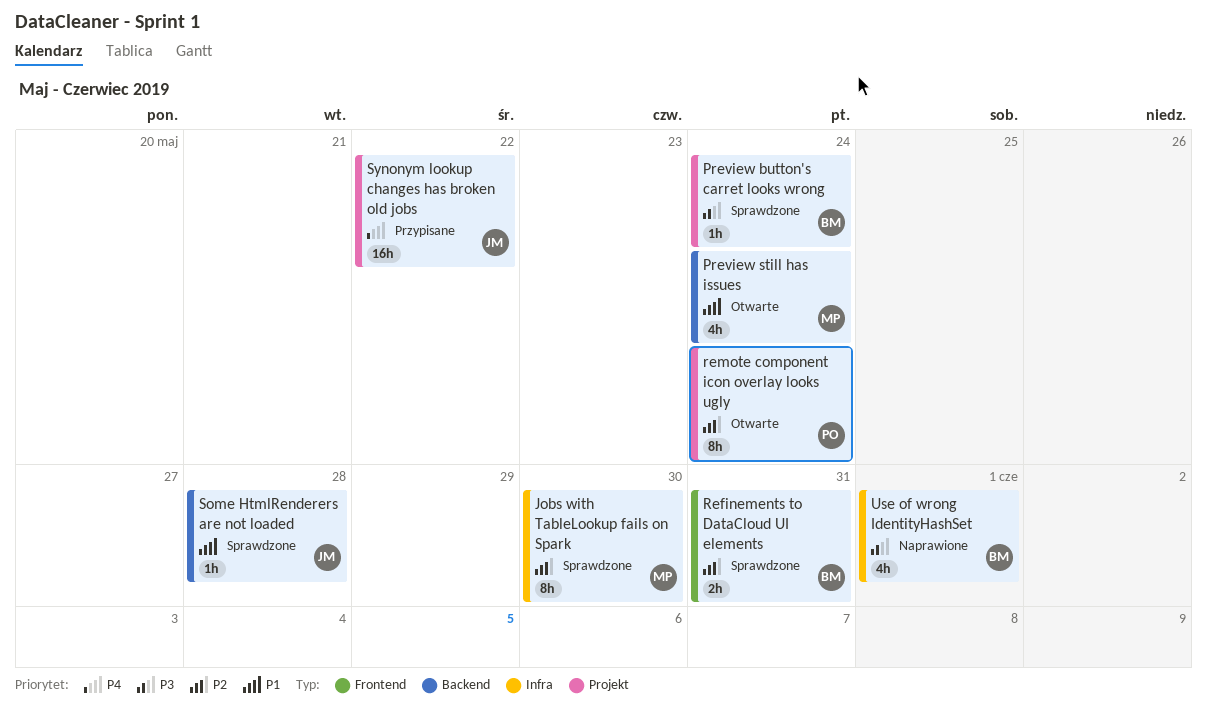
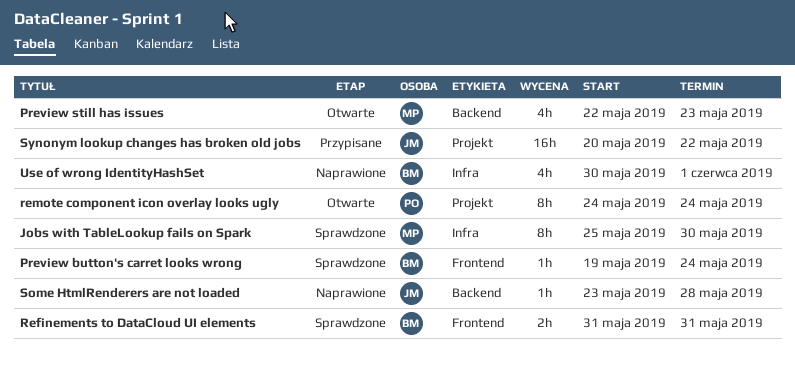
Preview button's carret looks wrong, label: Projekt -> Frontend
Preview still has issues, due: May 24 -> May 23
Some HtmlRenderers are not loaded, status: Sprawdzone -> Naprawione

